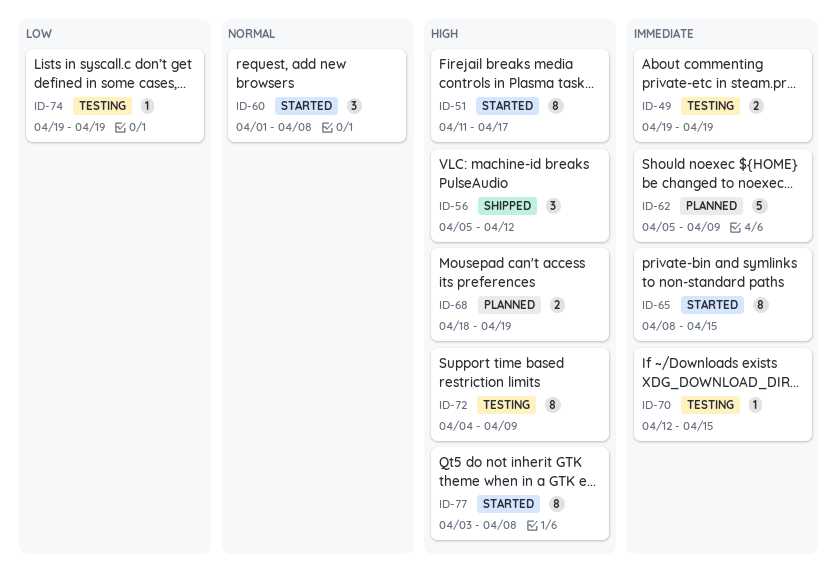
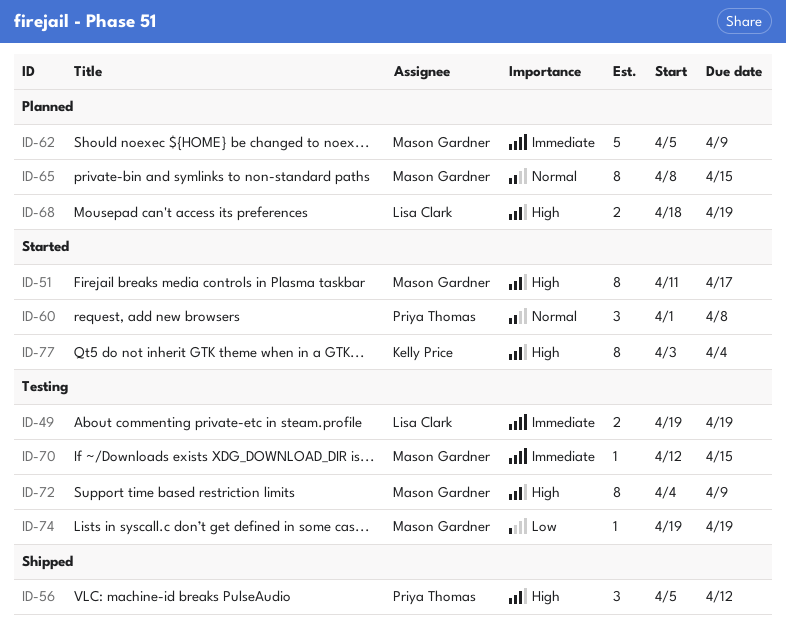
ID-65, status: Started -> Planned
ID-65, priority: Immediate -> Normal
ID-77, due: Apr 8 -> Apr 4

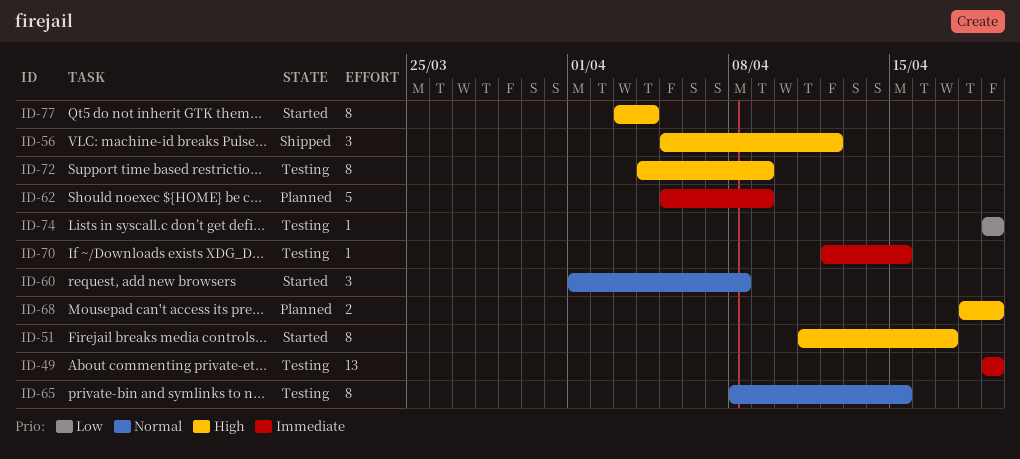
ID-49, estimate: 2 -> 13
ID-65, status: Planned -> Testing

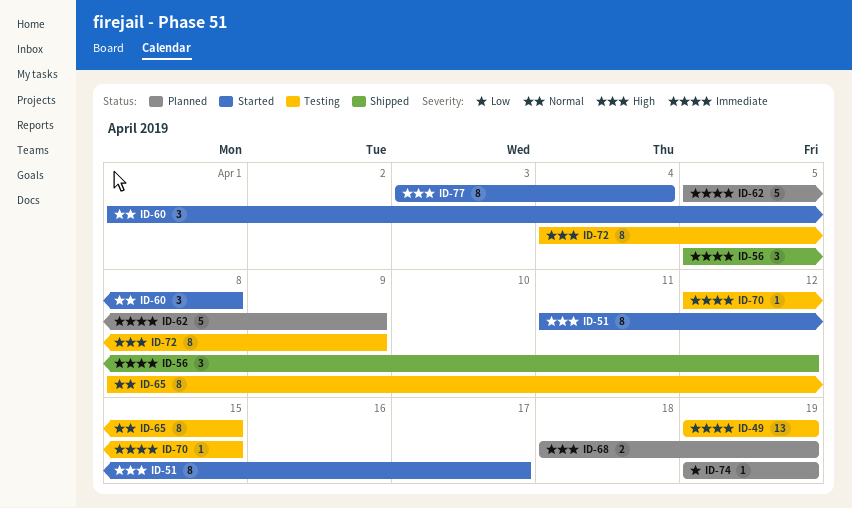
ID-56, priority: High -> Immediate
ID-74, status: Testing -> Planned

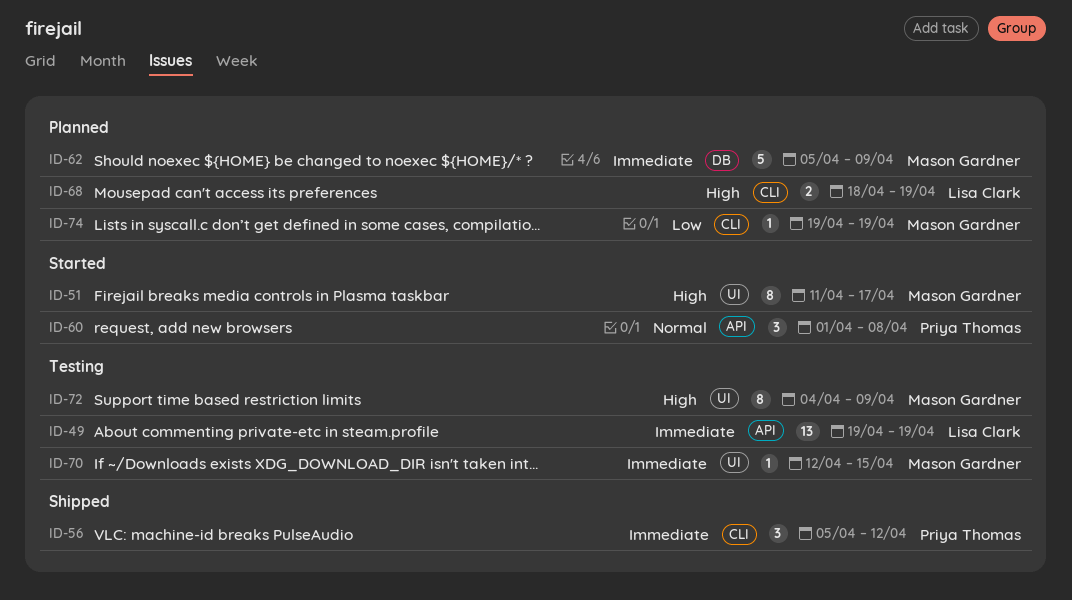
ID-65: present -> none
ID-77: present -> none

